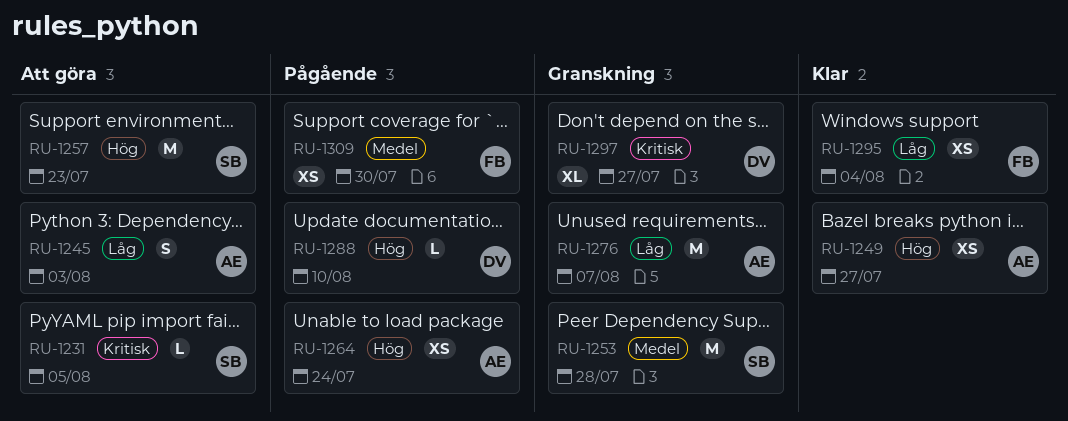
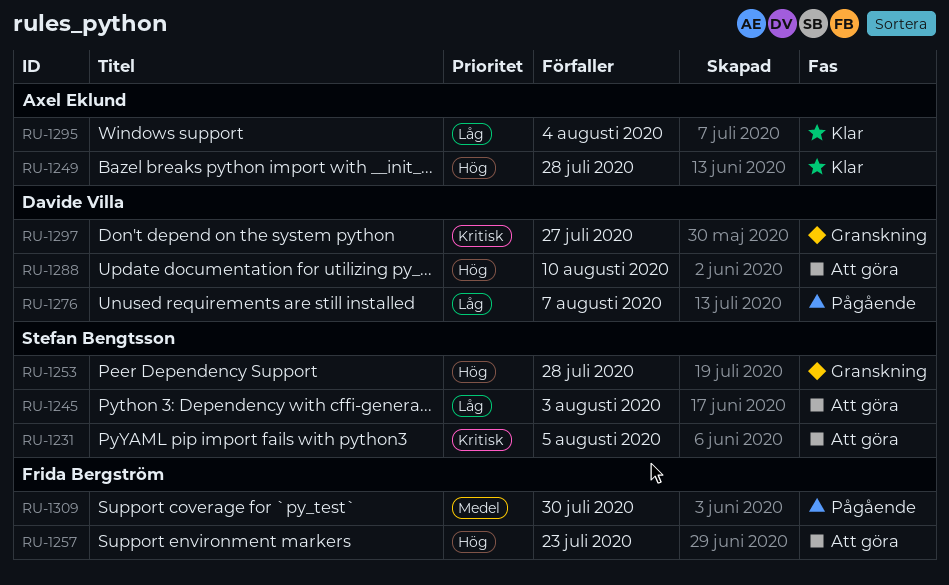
RU-1245, owner: Axel Eklund -> Stefan Bengtsson
RU-1249, due: Jul 27 -> Jul 28
RU-1253, priority: Medel -> Hög
RU-1257, owner: Stefan Bengtsson -> Frida Bergström
RU-1264: present -> none
RU-1276, status: Granskning -> Pågående
RU-1276, owner: Axel Eklund -> Davide Villa
RU-1288, status: Pågående -> Att göra
RU-1295, owner: Frida Bergström -> Axel Eklund

